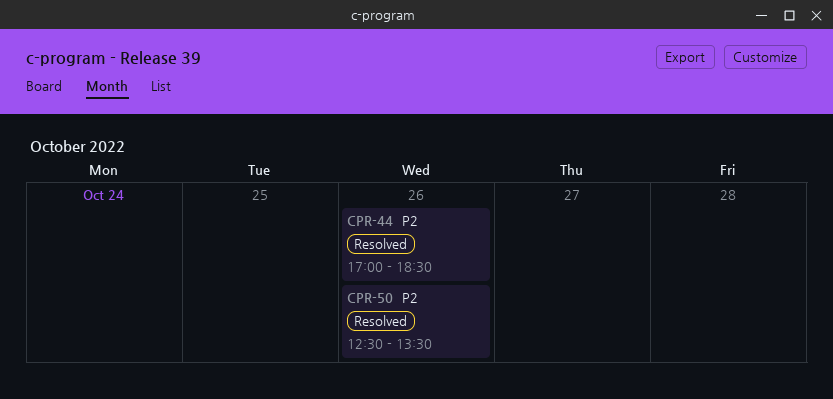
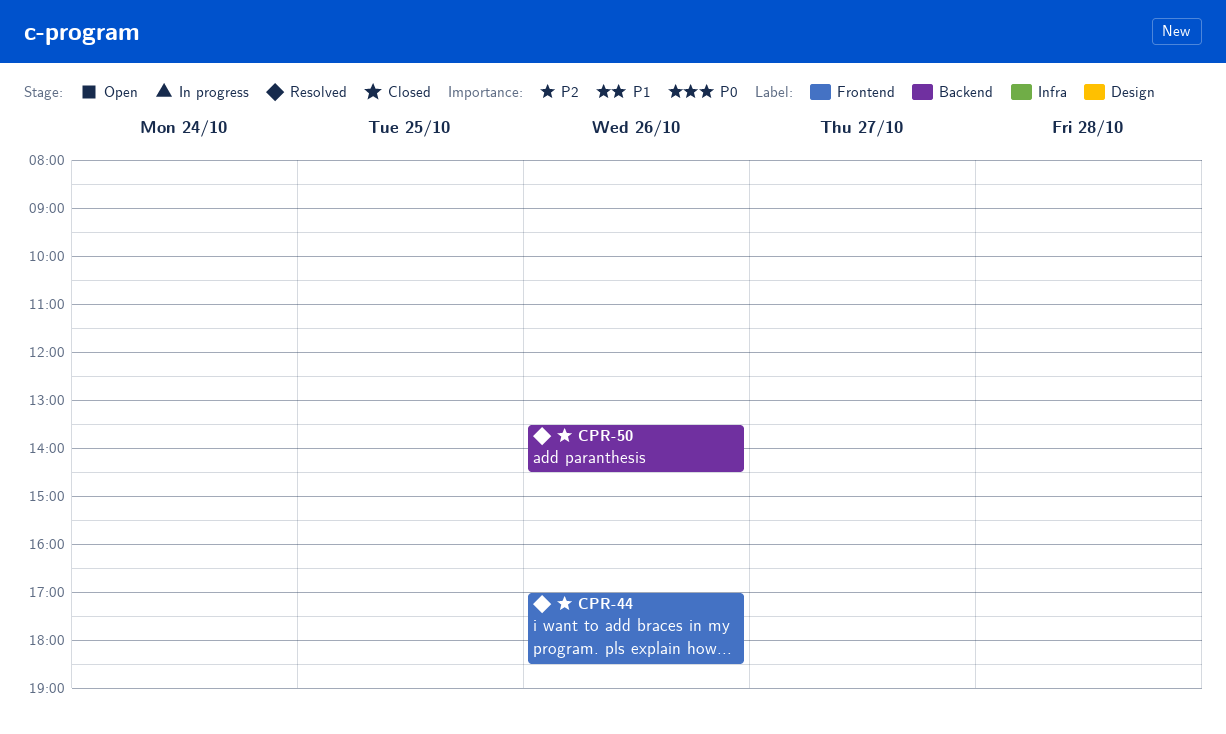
CPR-50, begins: 12:30 -> 13:30
CPR-50, ends: 13:30 -> 14:30

